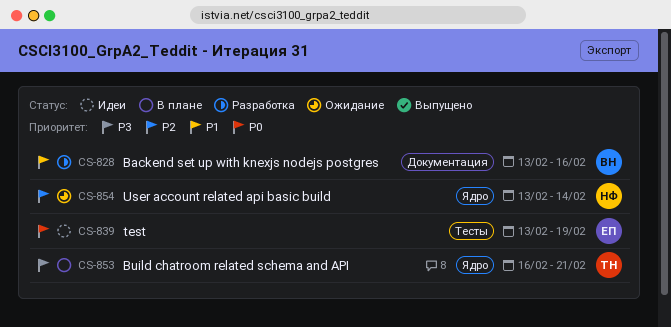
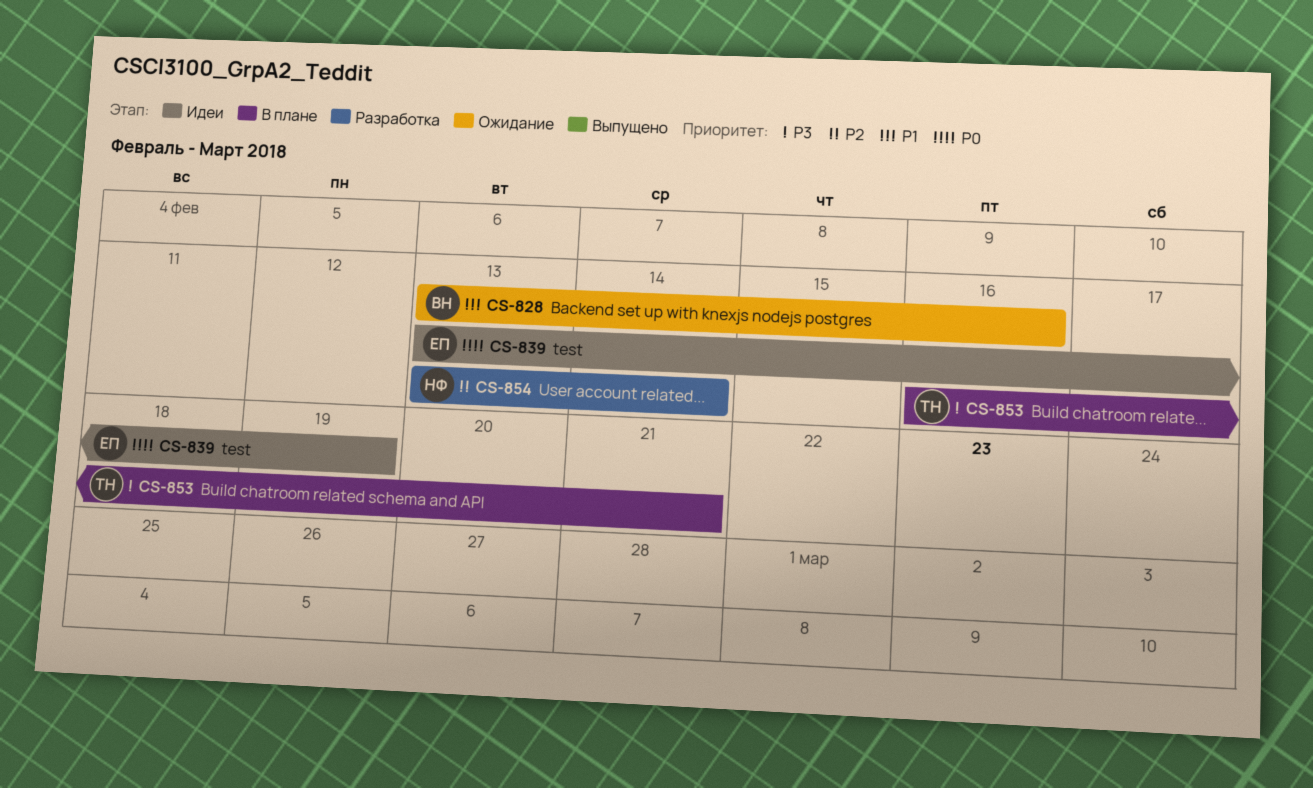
CS-828, status: Разработка -> Ожидание
CS-854, status: Ожидание -> Разработка

